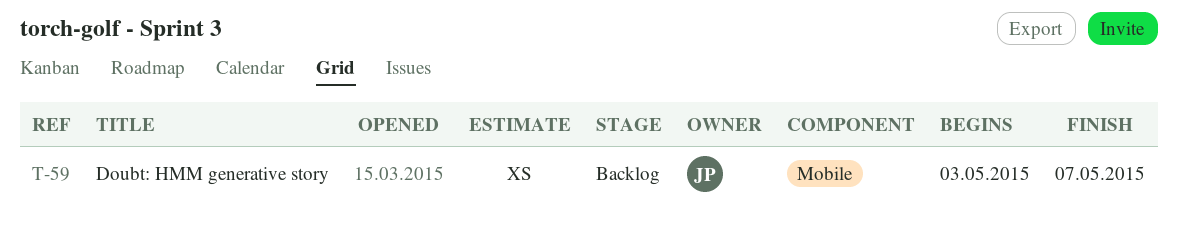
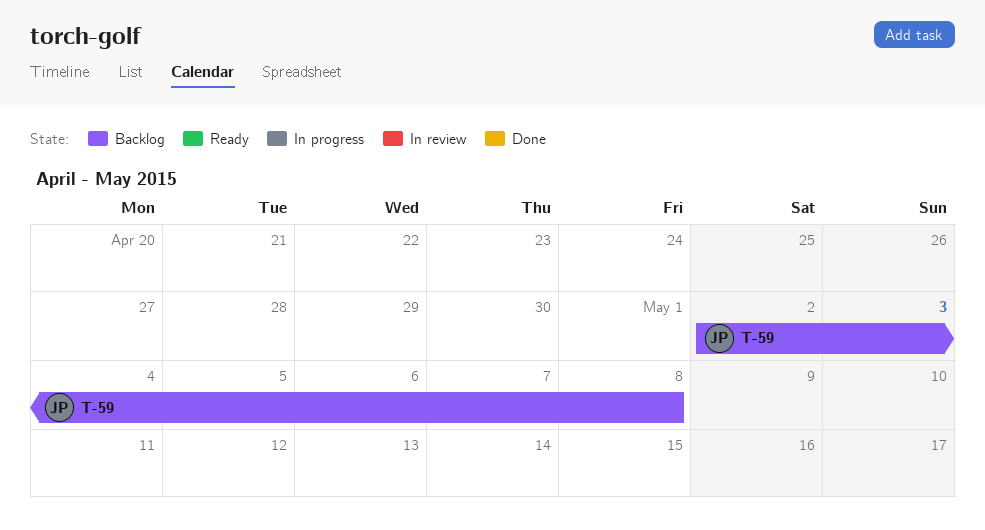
T-59, start: May 3 -> May 2
T-59, due: May 7 -> May 8

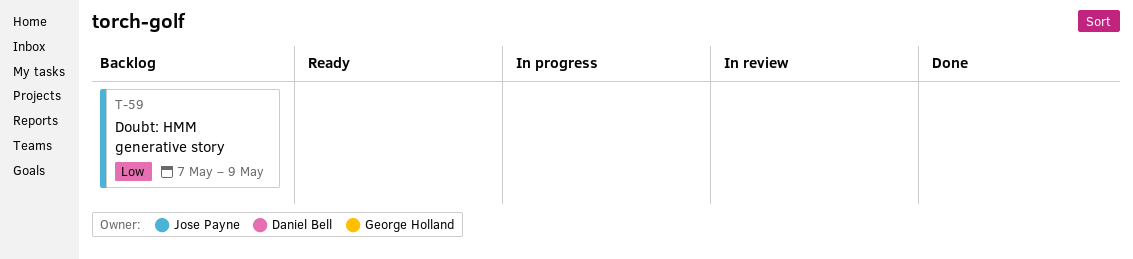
T-59, start: May 2 -> May 7
T-59, due: May 8 -> May 9

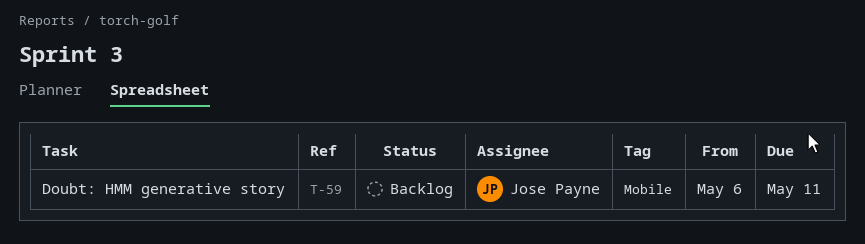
T-59, start: May 7 -> May 6
T-59, due: May 9 -> May 11

